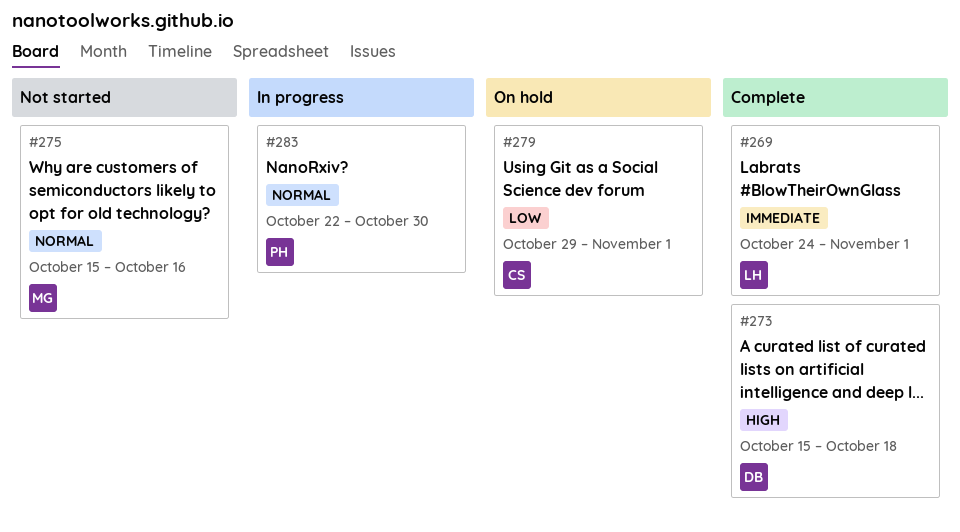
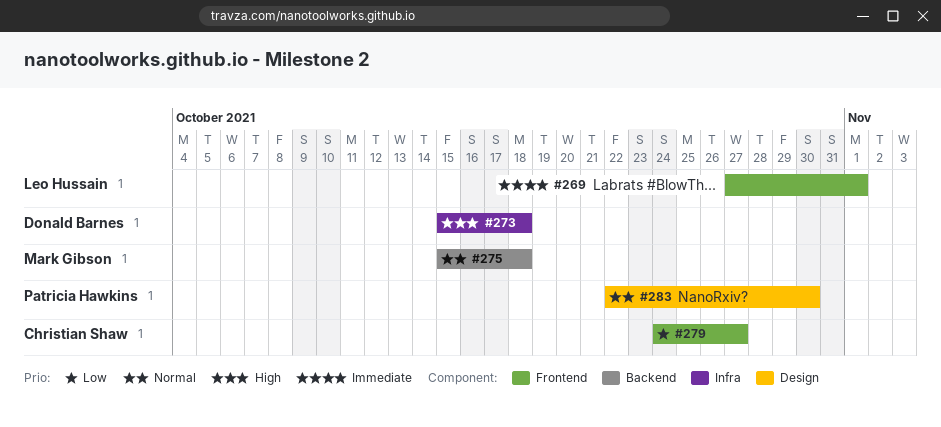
#269, start: Oct 24 -> Oct 27
#275, due: Oct 16 -> Oct 18
#279, start: Oct 29 -> Oct 24
#279, due: Nov 1 -> Oct 27

